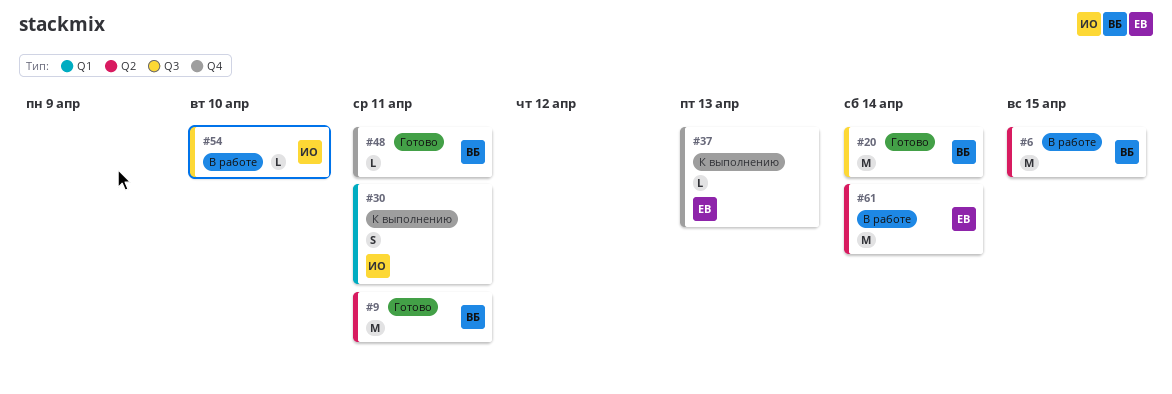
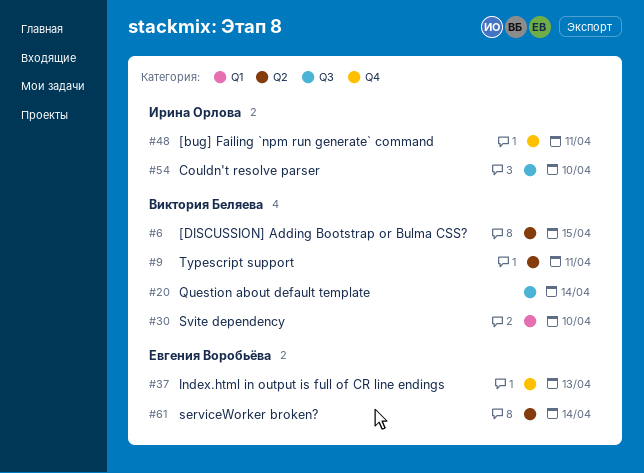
#30, owner: Ирина Орлова -> Виктория Беляева
#30, due: Apr 11 -> Apr 10
#48, owner: Виктория Беляева -> Ирина Орлова

